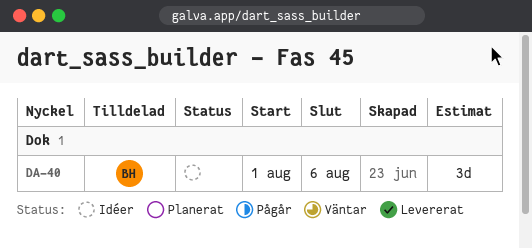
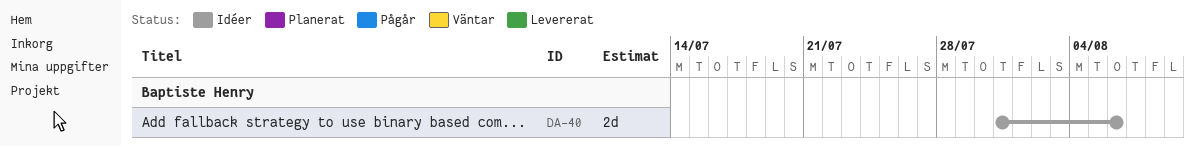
DA-40, estimate: 3d -> 2d
DA-40, start: Aug 1 -> Jul 31

